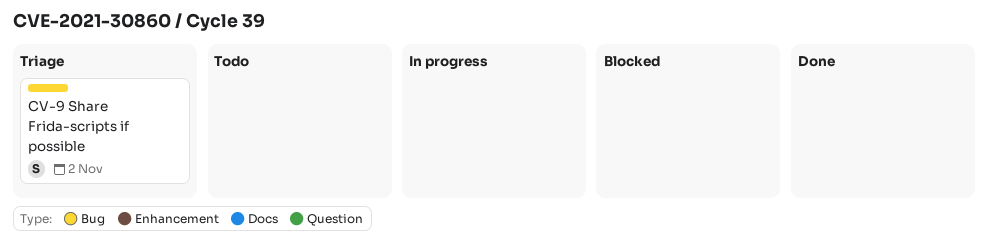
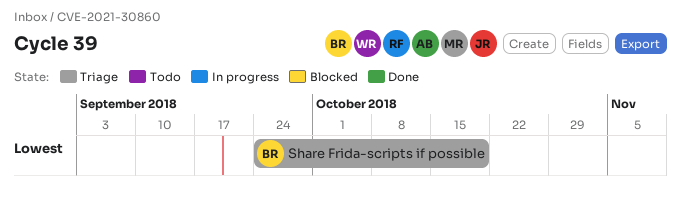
Share Frida-scripts if possible, due: Nov 2 -> Oct 19

